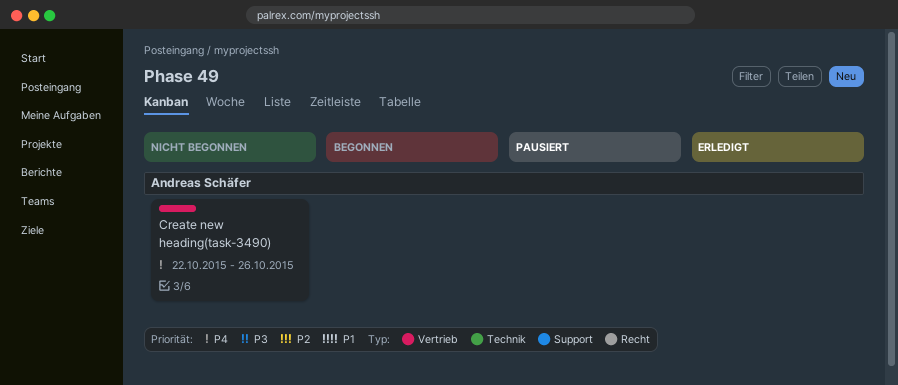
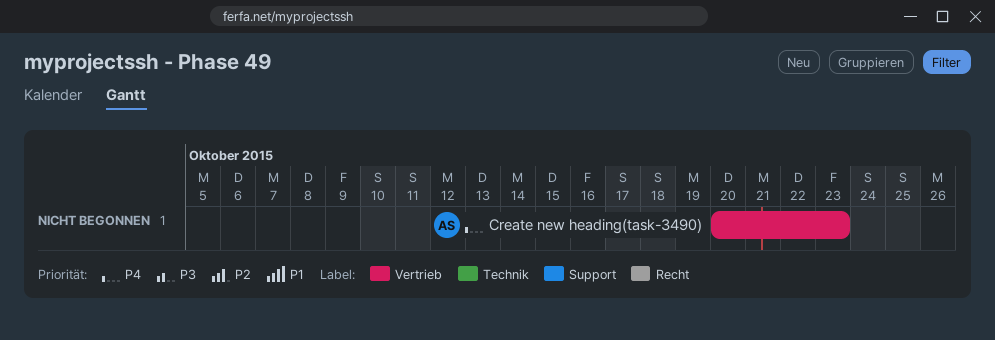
Create new heading(task-3490), start: Oct 22 -> Oct 20
Create new heading(task-3490), due: Oct 26 -> Oct 23

